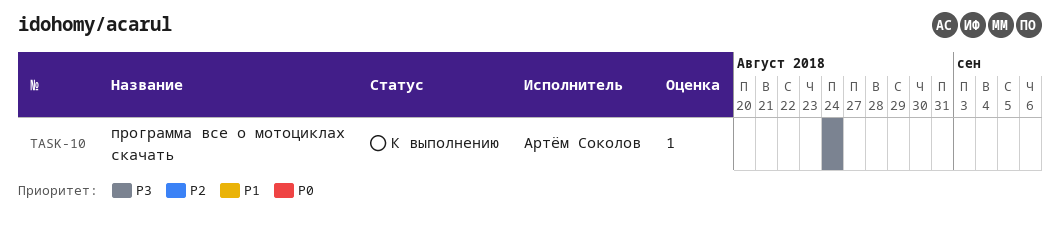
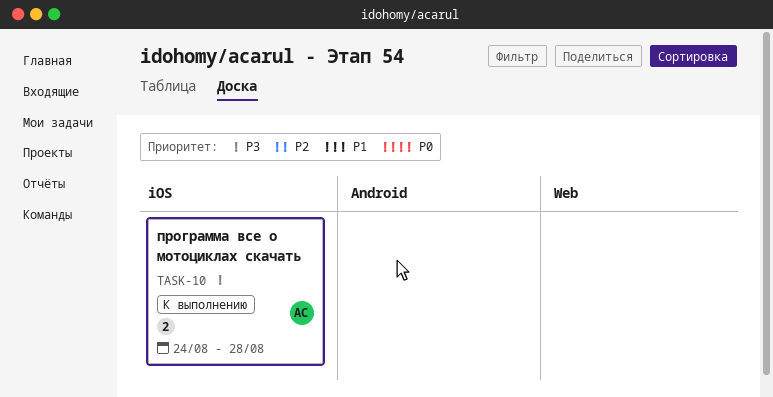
TASK-10, estimate: 1 -> 2
TASK-10, due: Aug 24 -> Aug 28

